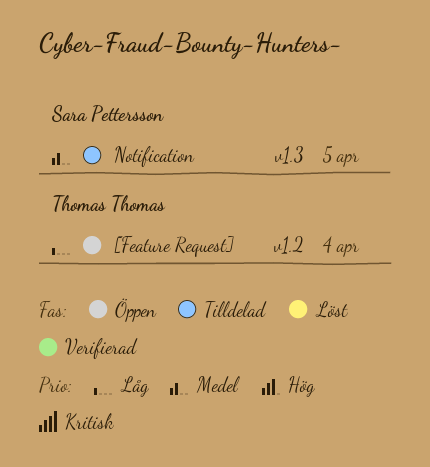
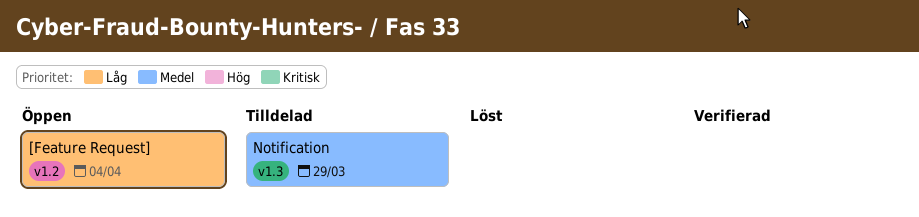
Notification, due: Apr 5 -> Mar 29

